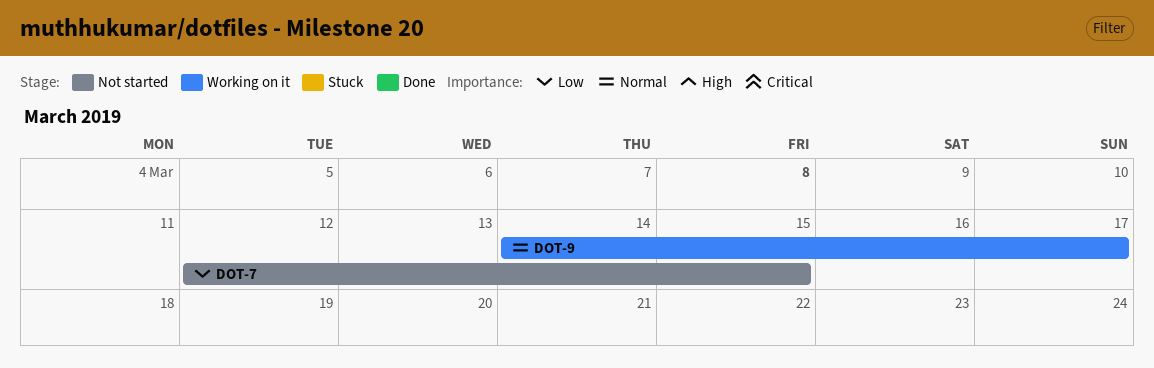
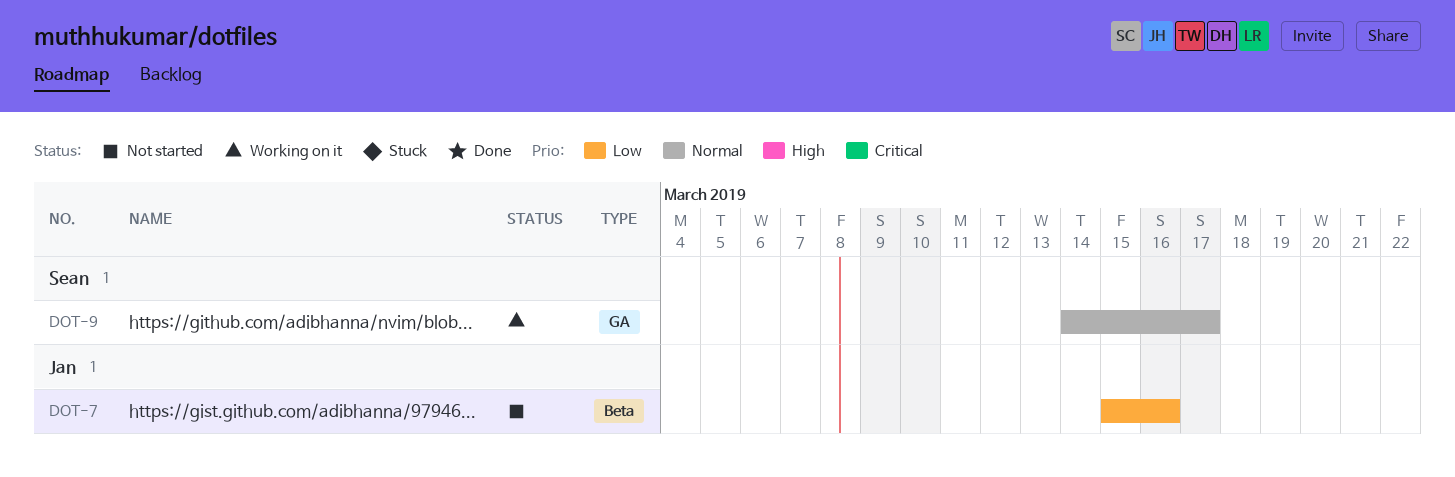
DOT-7, start: Mar 12 -> Mar 15
DOT-7, due: Mar 15 -> Mar 16

